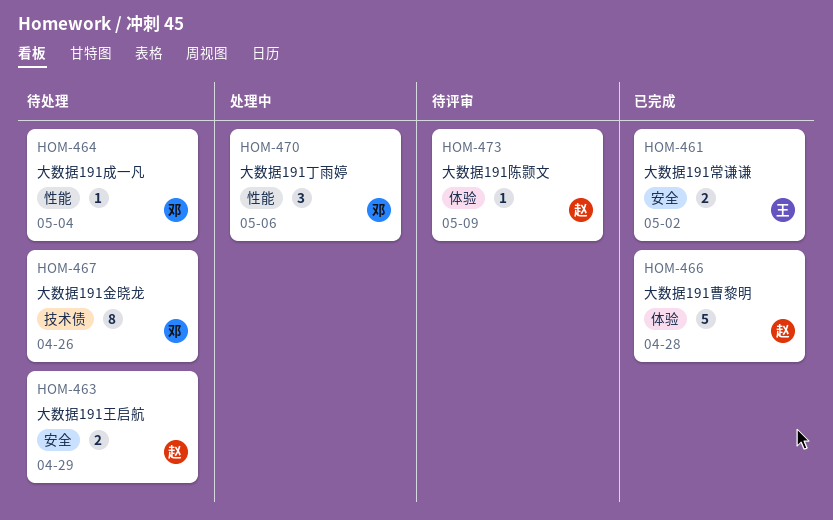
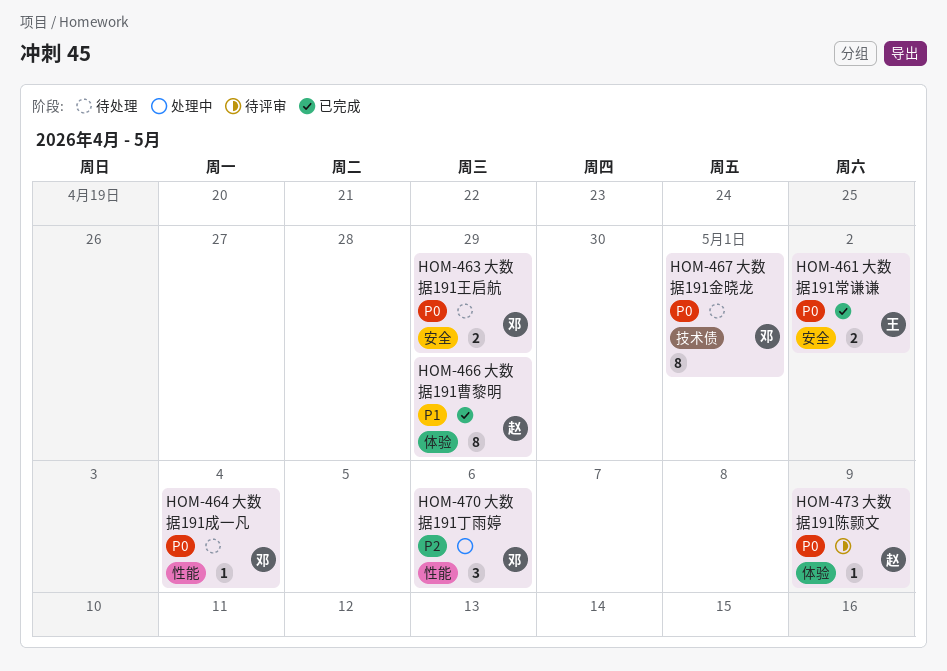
HOM-463, owner: 赵 -> 邓
HOM-466, estimate: 5 -> 8
HOM-466, due: Apr 28 -> Apr 29
HOM-467, due: Apr 26 -> May 1

